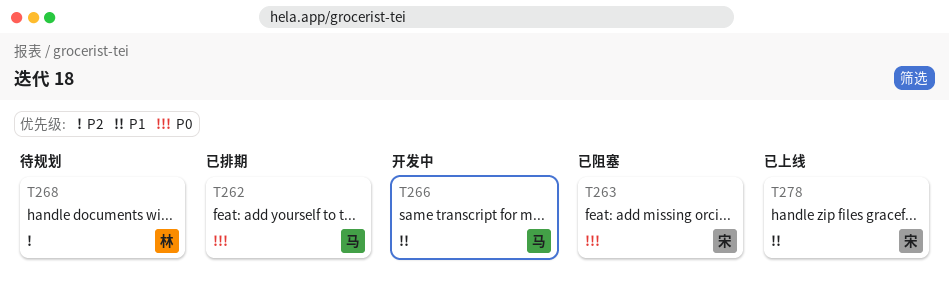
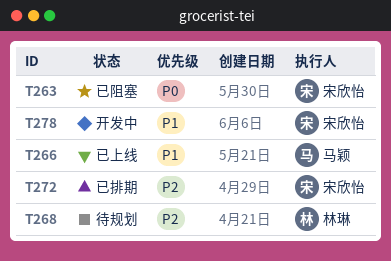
T262: present -> none
T266, status: 开发中 -> 已上线
T272: none -> present
T278, status: 已上线 -> 开发中

